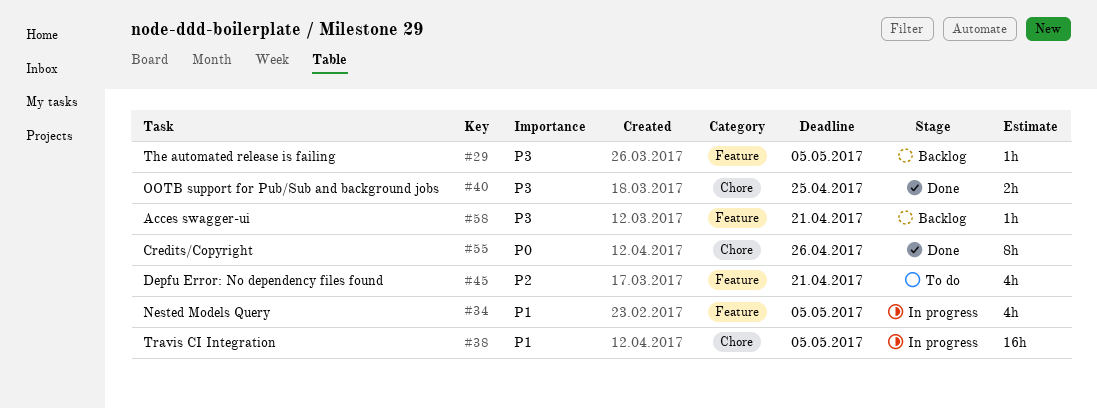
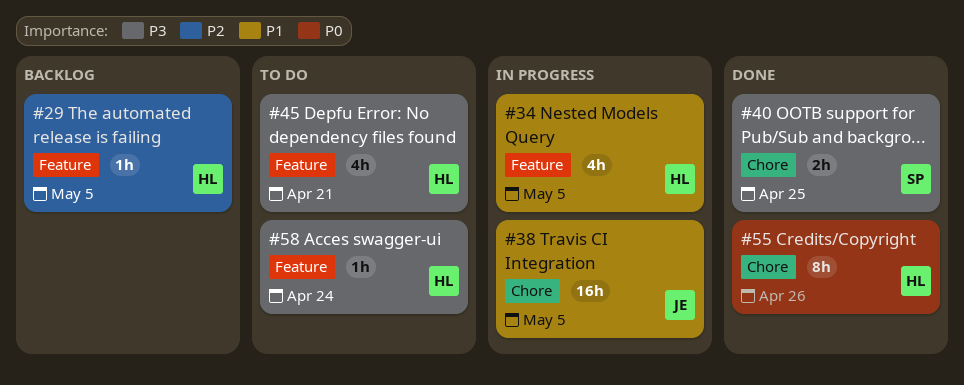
#29, priority: P3 -> P2
#45, priority: P2 -> P3
#58, status: Backlog -> To do
#58, due: Apr 21 -> Apr 24

